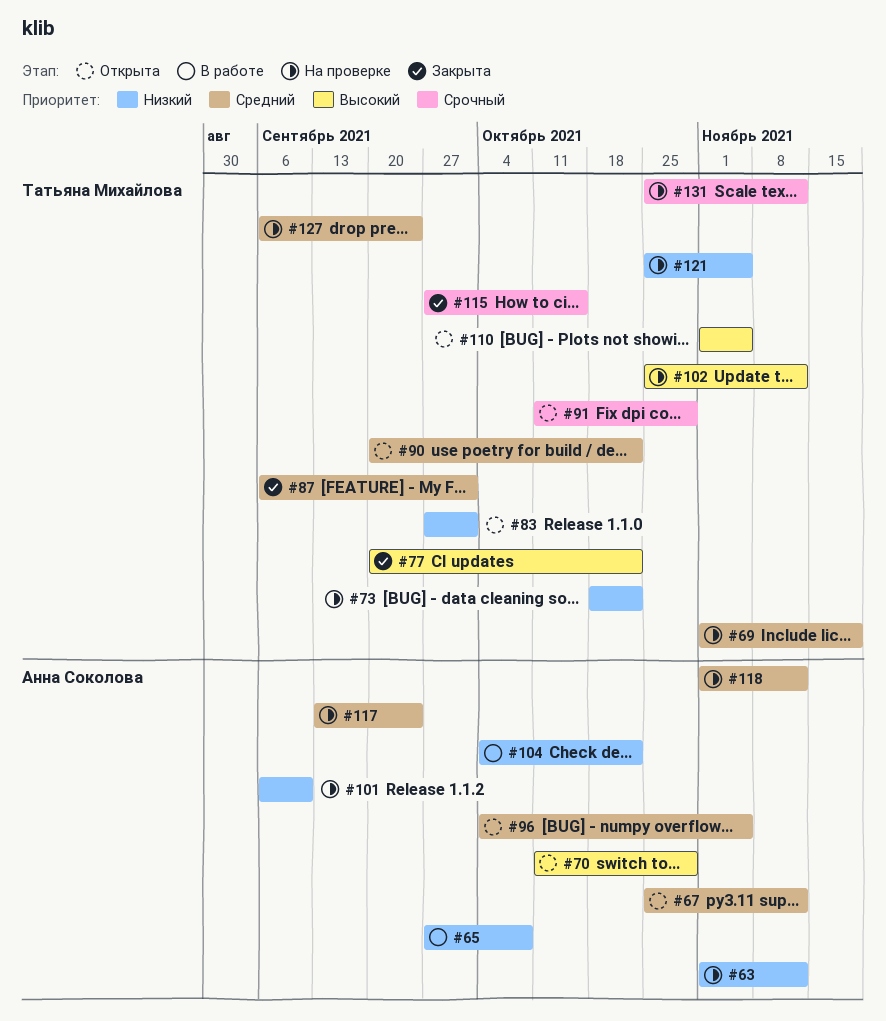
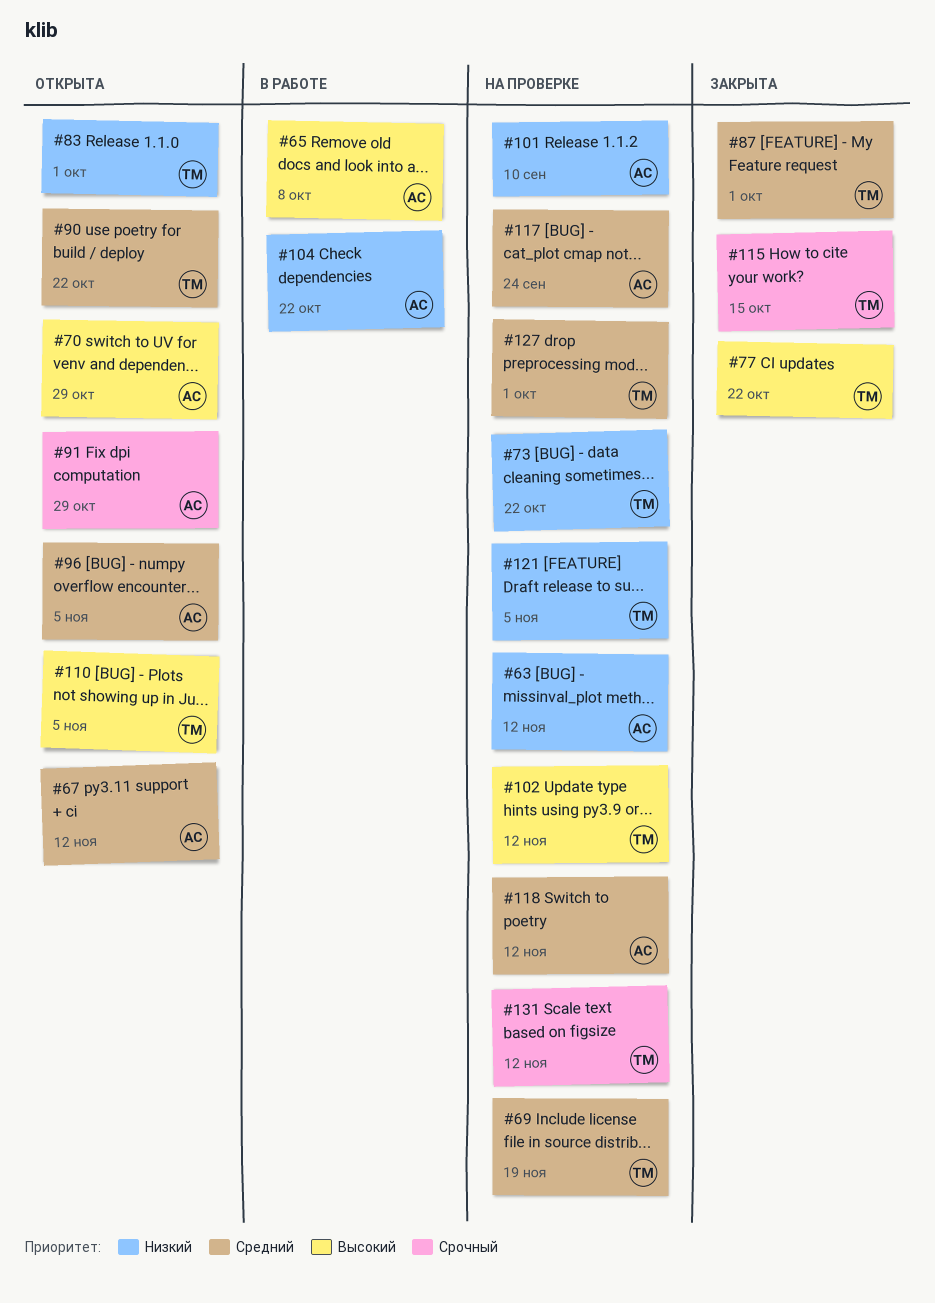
#65, priority: Низкий -> Высокий
#91, owner: Татьяна Михайлова -> Анна Соколова
#127, due: Sep 24 -> Oct 1

